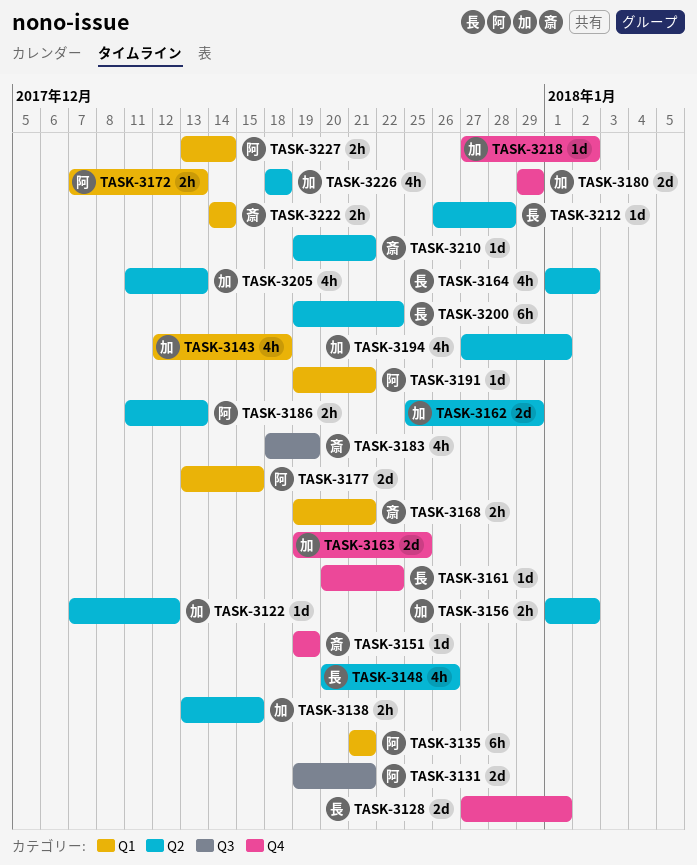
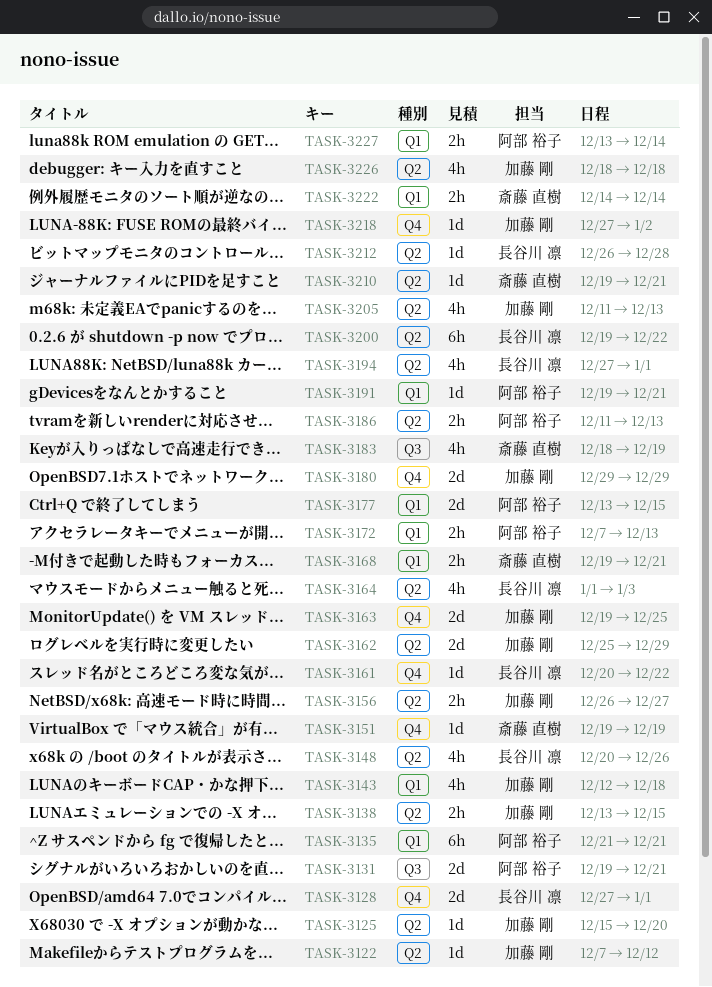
TASK-3125: none -> present
TASK-3156, start: Jan 1 -> Dec 26
TASK-3156, due: Jan 2 -> Dec 27
TASK-3164, due: Jan 2 -> Jan 3
TASK-3194, owner: 加藤 剛 -> 長谷川 凛

